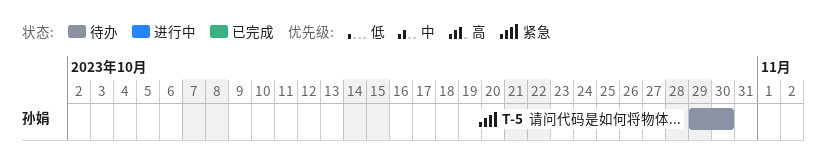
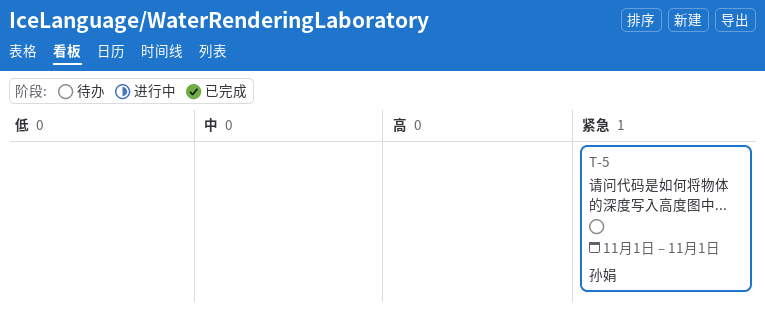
T-5, start: Oct 29 -> Nov 1
T-5, due: Oct 30 -> Nov 1

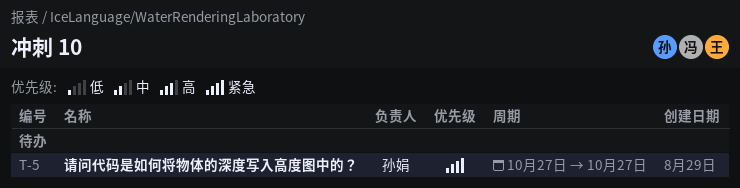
T-5, start: Nov 1 -> Oct 27
T-5, due: Nov 1 -> Oct 27

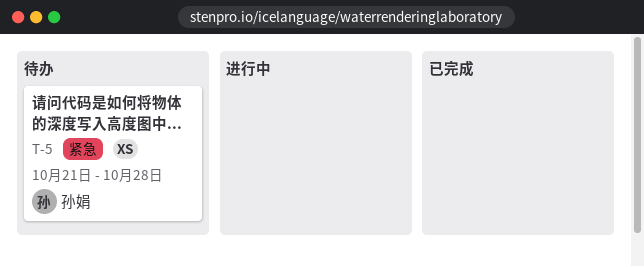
T-5, start: Oct 27 -> Oct 21
T-5, due: Oct 27 -> Oct 28

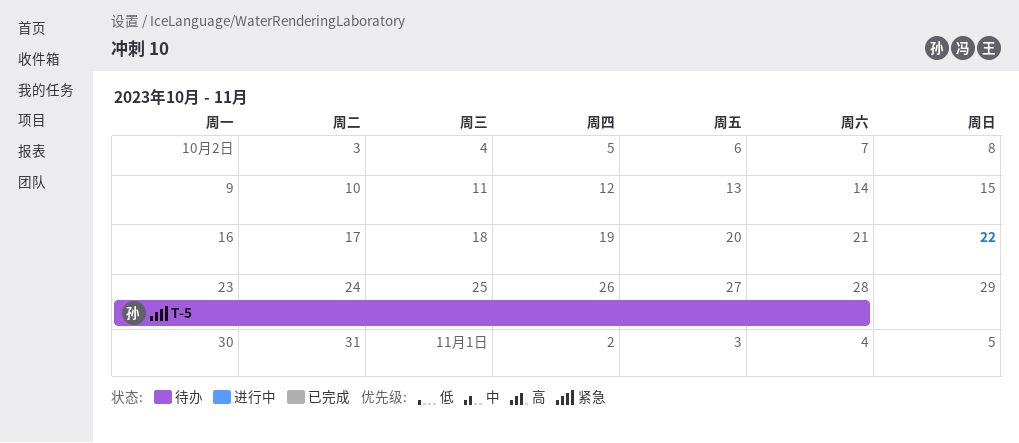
T-5, start: Oct 21 -> Oct 23

